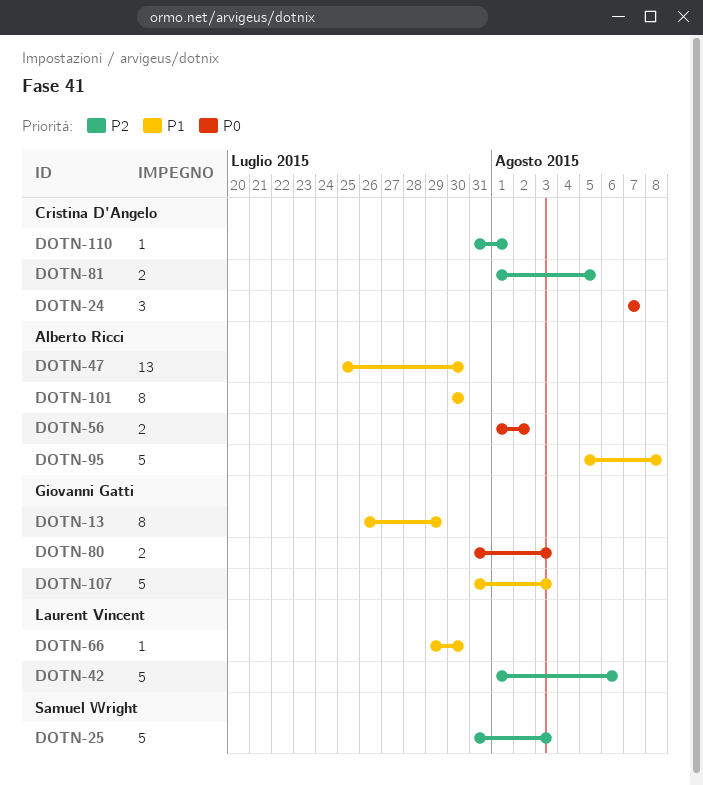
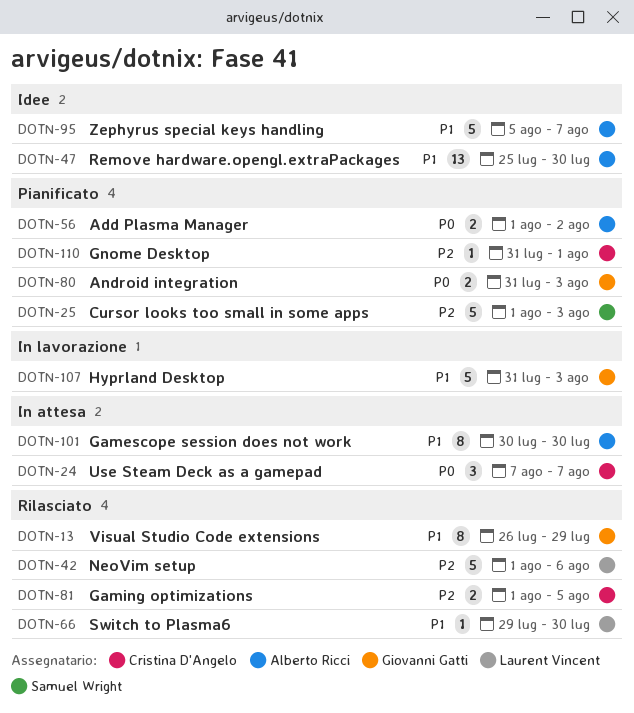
DOTN-25, start: Jul 31 -> Aug 1
DOTN-95, due: Aug 8 -> Aug 7

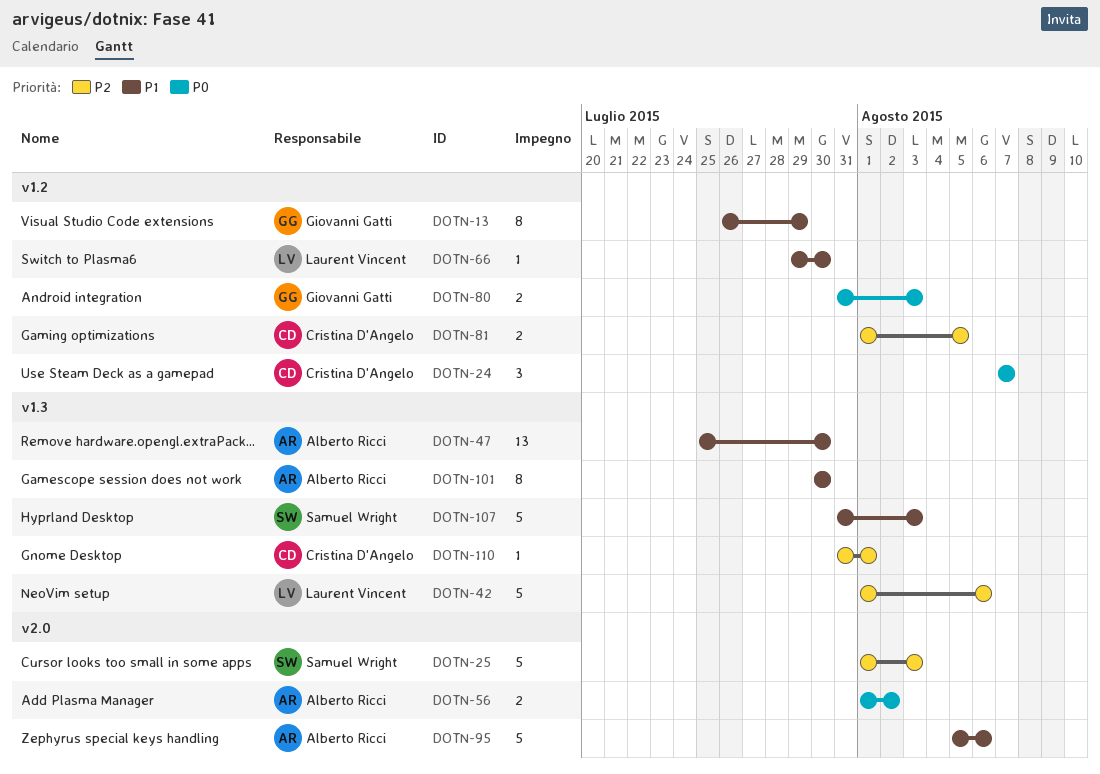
DOTN-95, due: Aug 7 -> Aug 6
DOTN-107, owner: Giovanni Gatti -> Samuel Wright

